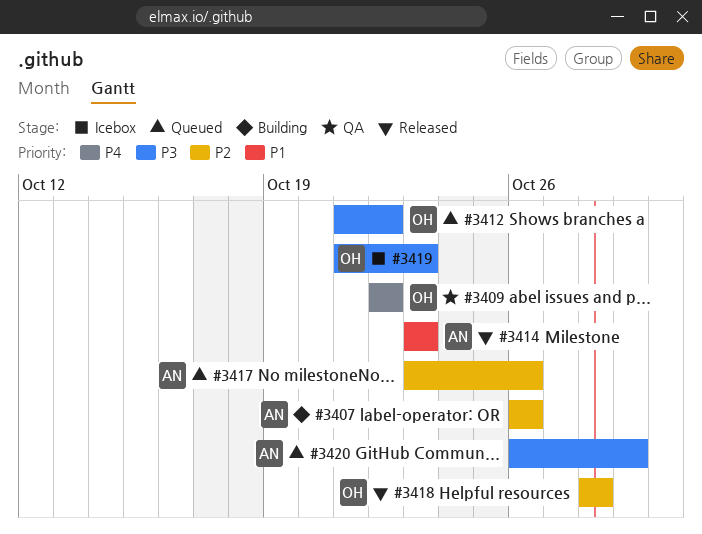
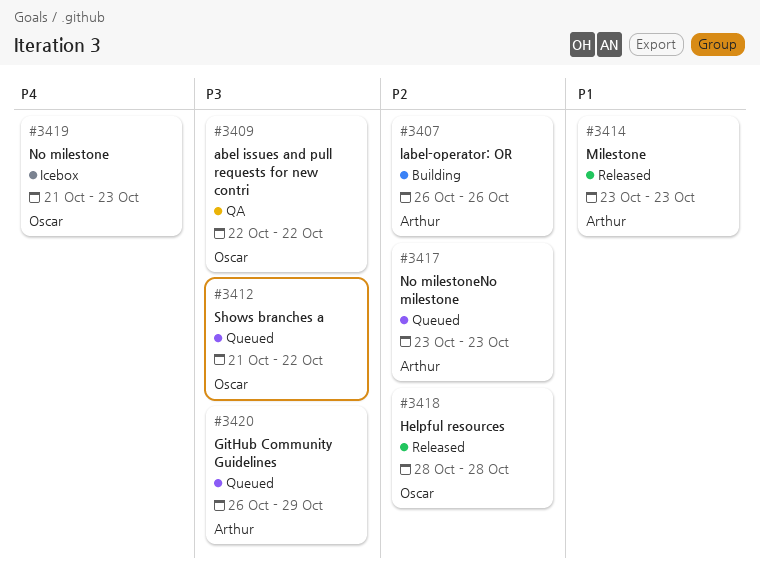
#3409, priority: P4 -> P3
#3417, due: Oct 26 -> Oct 23
#3419, priority: P3 -> P4

